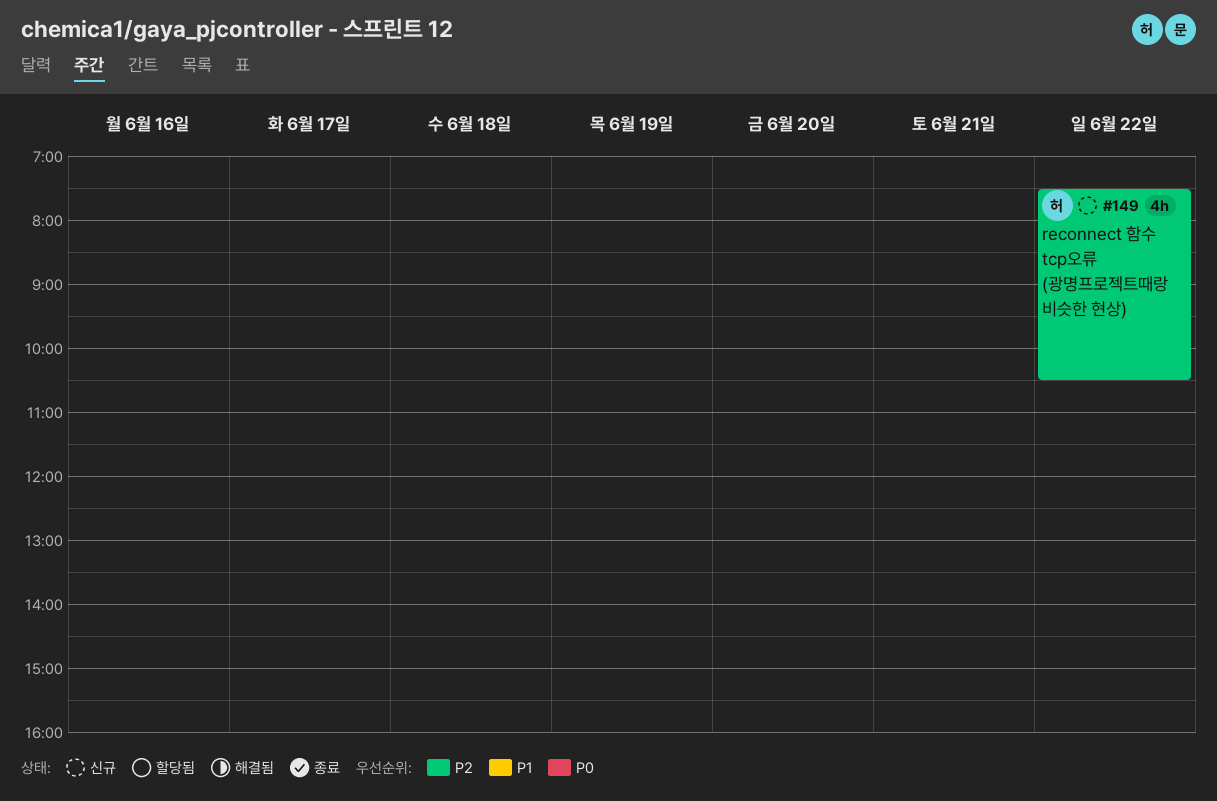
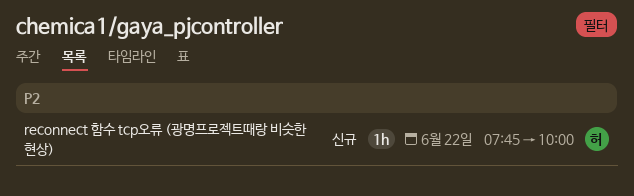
reconnect 함수 tcp오류 (광명프로젝트때랑 비슷한 현상), estimate: 4h -> 1h
reconnect 함수 tcp오류 (광명프로젝트때랑 비슷한 현상), begins: 07:30 -> 07:45
reconnect 함수 tcp오류 (광명프로젝트때랑 비슷한 현상), ends: 10:30 -> 10:00

